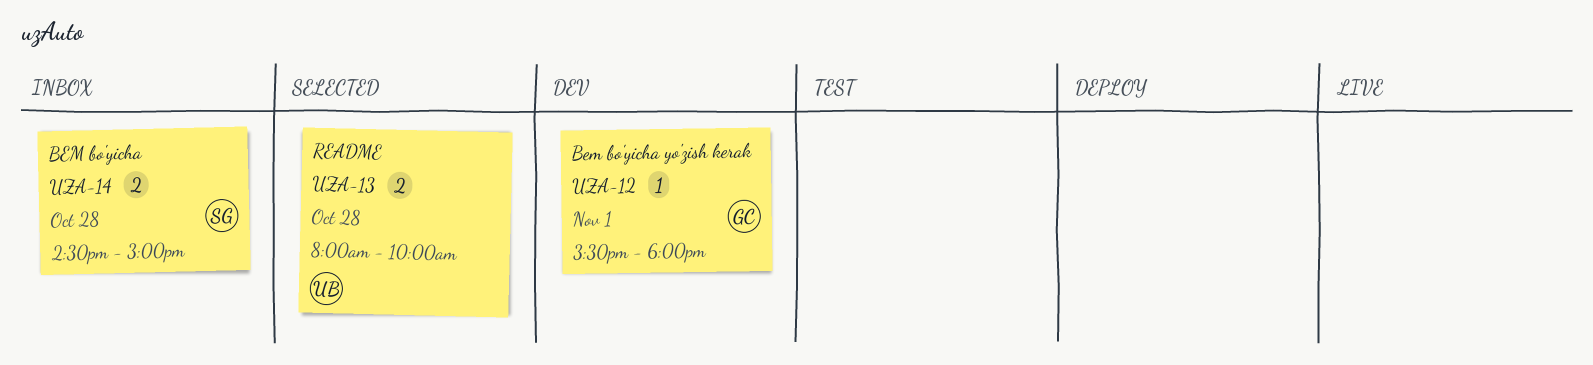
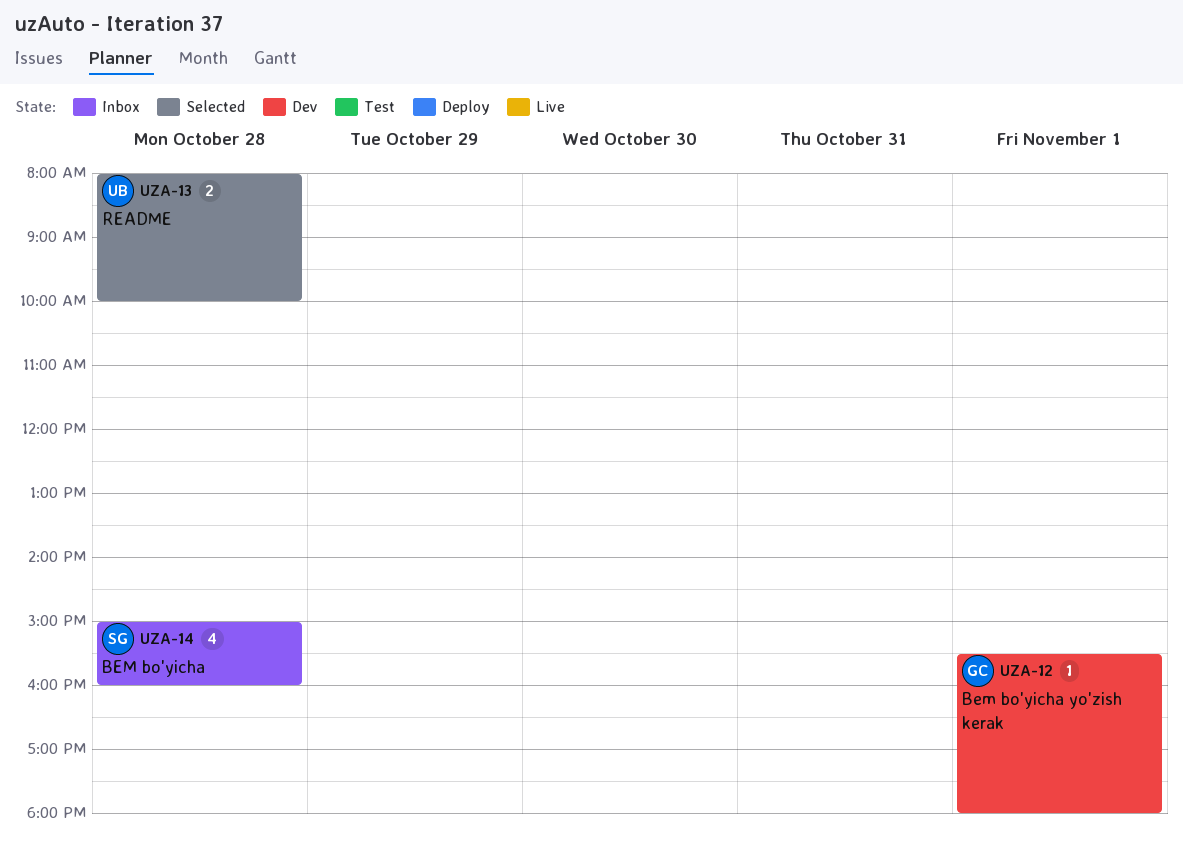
UZA-14, estimate: 2 -> 4
UZA-14, begins: 14:30 -> 15:00
UZA-14, ends: 15:00 -> 16:00

